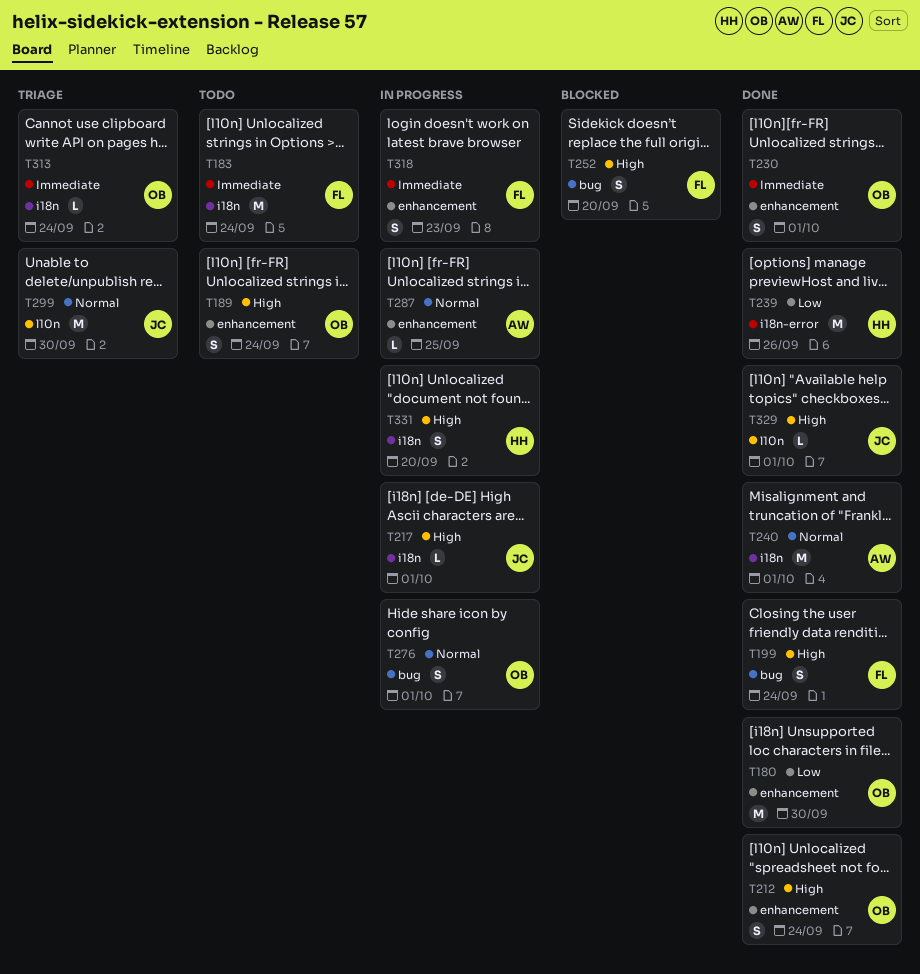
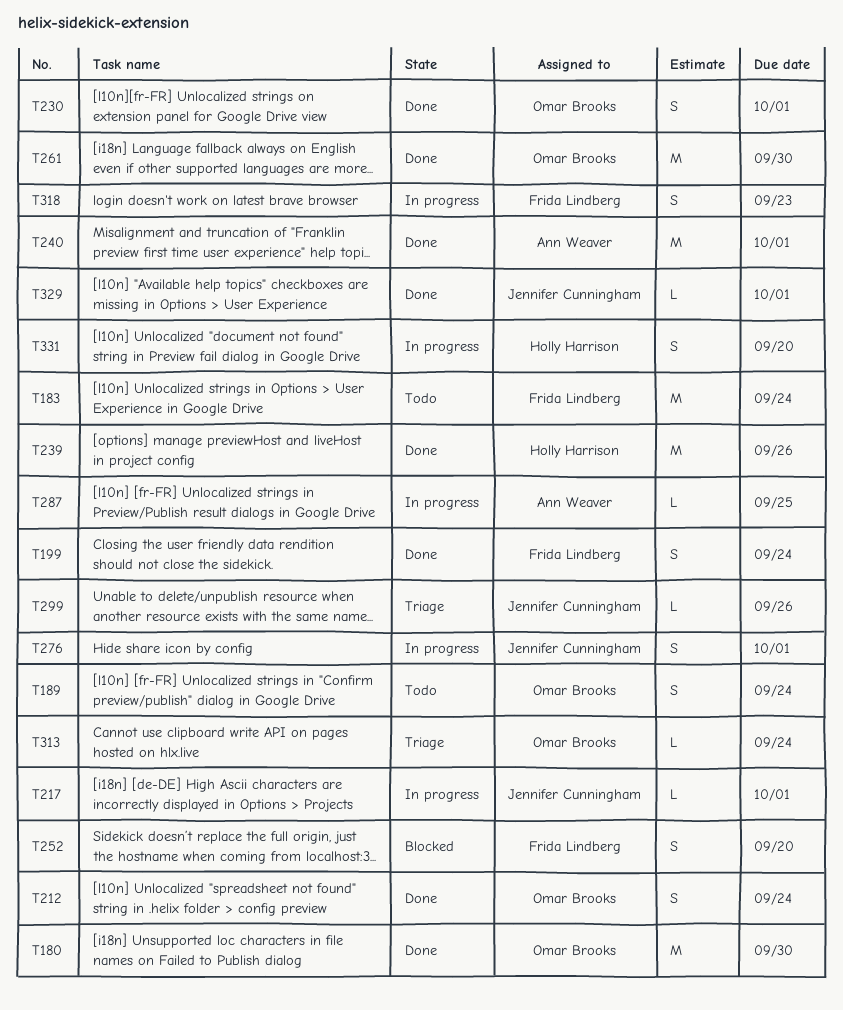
T261: none -> present
T276, owner: Omar Brooks -> Jennifer Cunningham
T299, estimate: M -> L
T299, due: Sep 30 -> Sep 26

